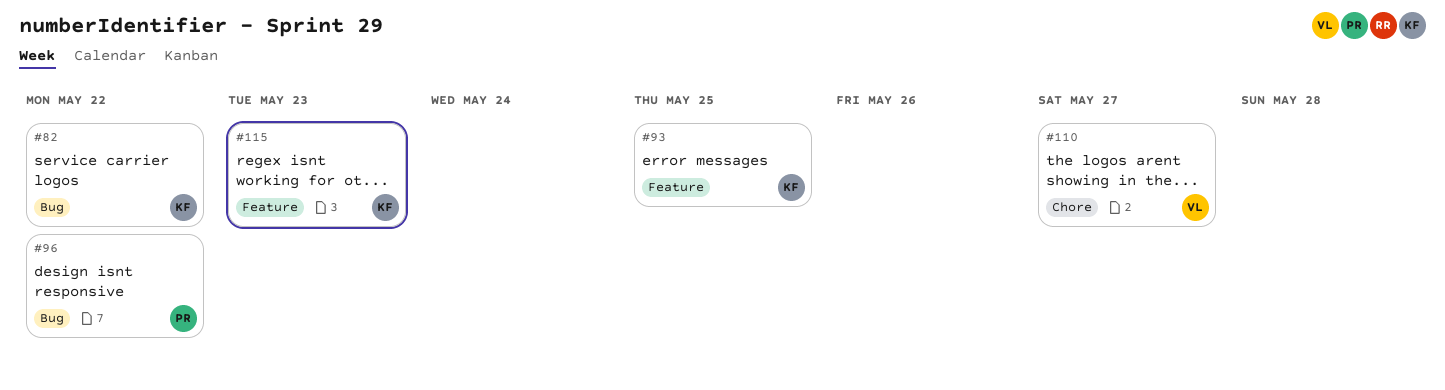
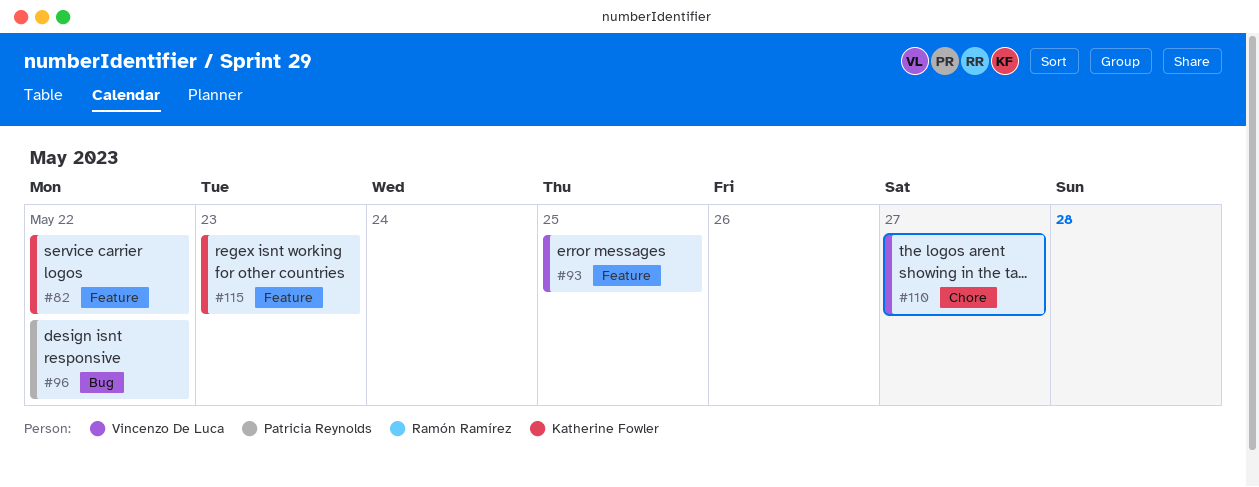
#82, label: Bug -> Feature
#93, owner: Katherine Fowler -> Vincenzo De Luca

